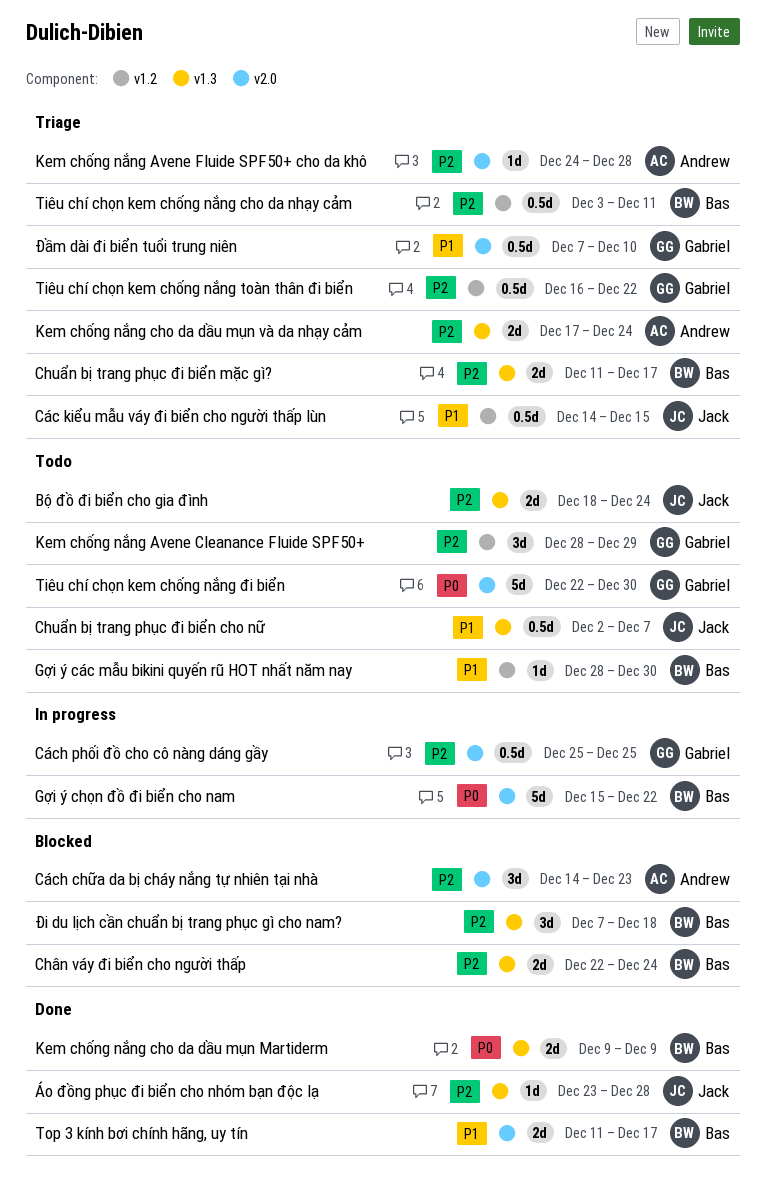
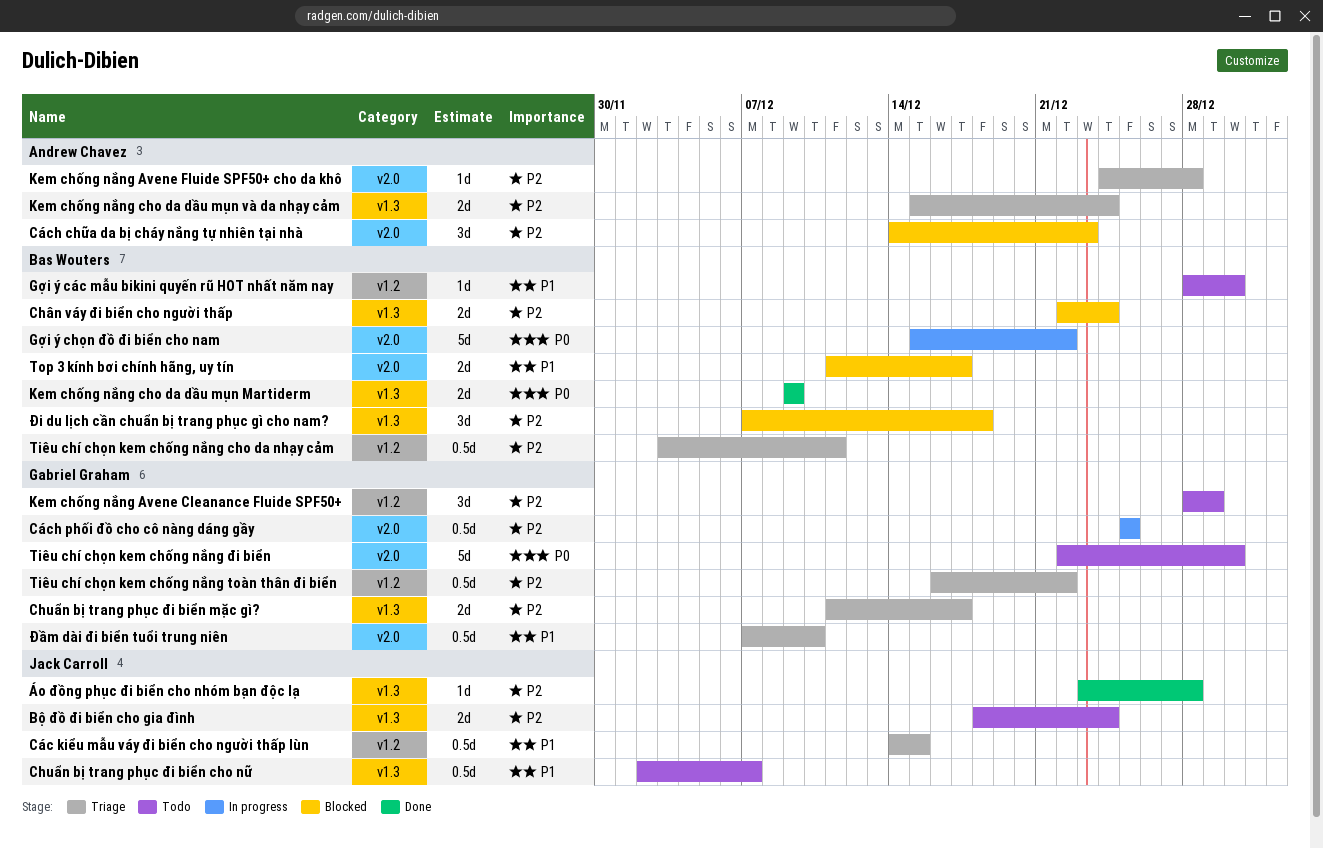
Chuẩn bị trang phục đi biển mặc gì?, owner: Bas Wouters -> Gabriel Graham
Kem chống nắng cho da dầu mụn và da nhạy cảm, start: Dec 17 -> Dec 15
Top 3 kính bơi chính hãng, uy tín, status: Done -> Blocked

